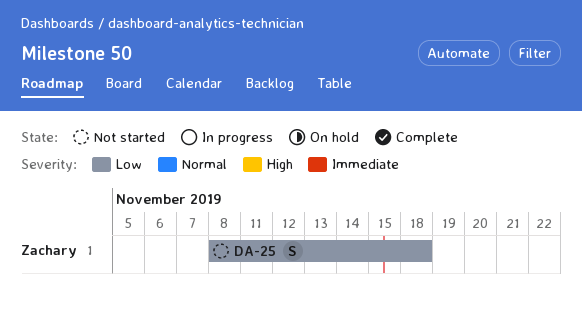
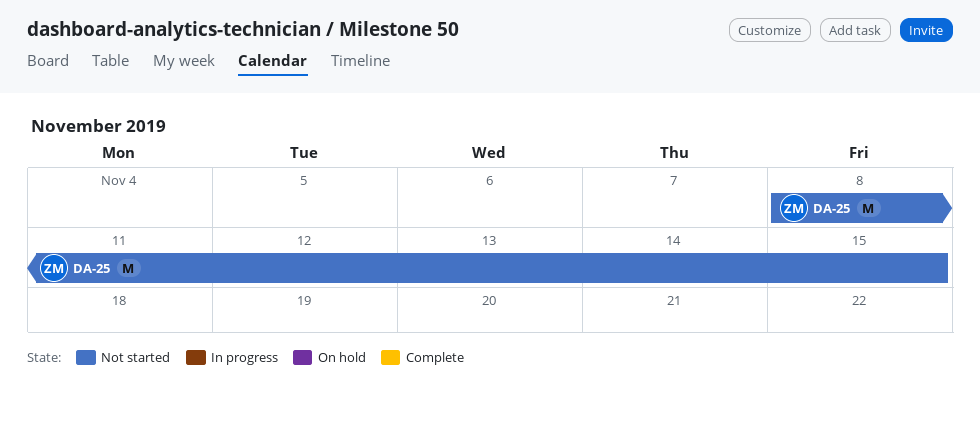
DA-25, estimate: S -> M
DA-25, due: Nov 18 -> Nov 15

